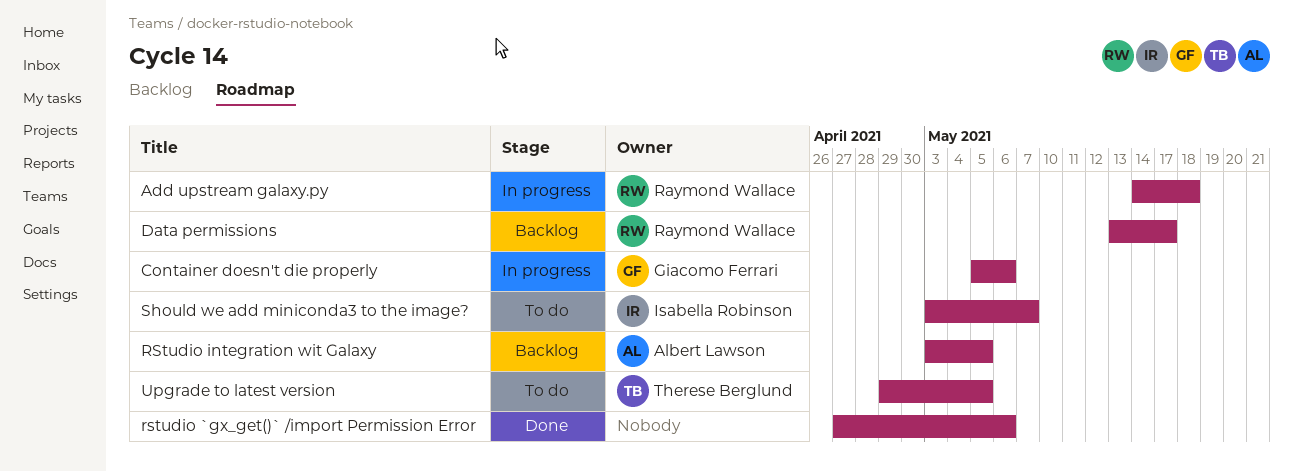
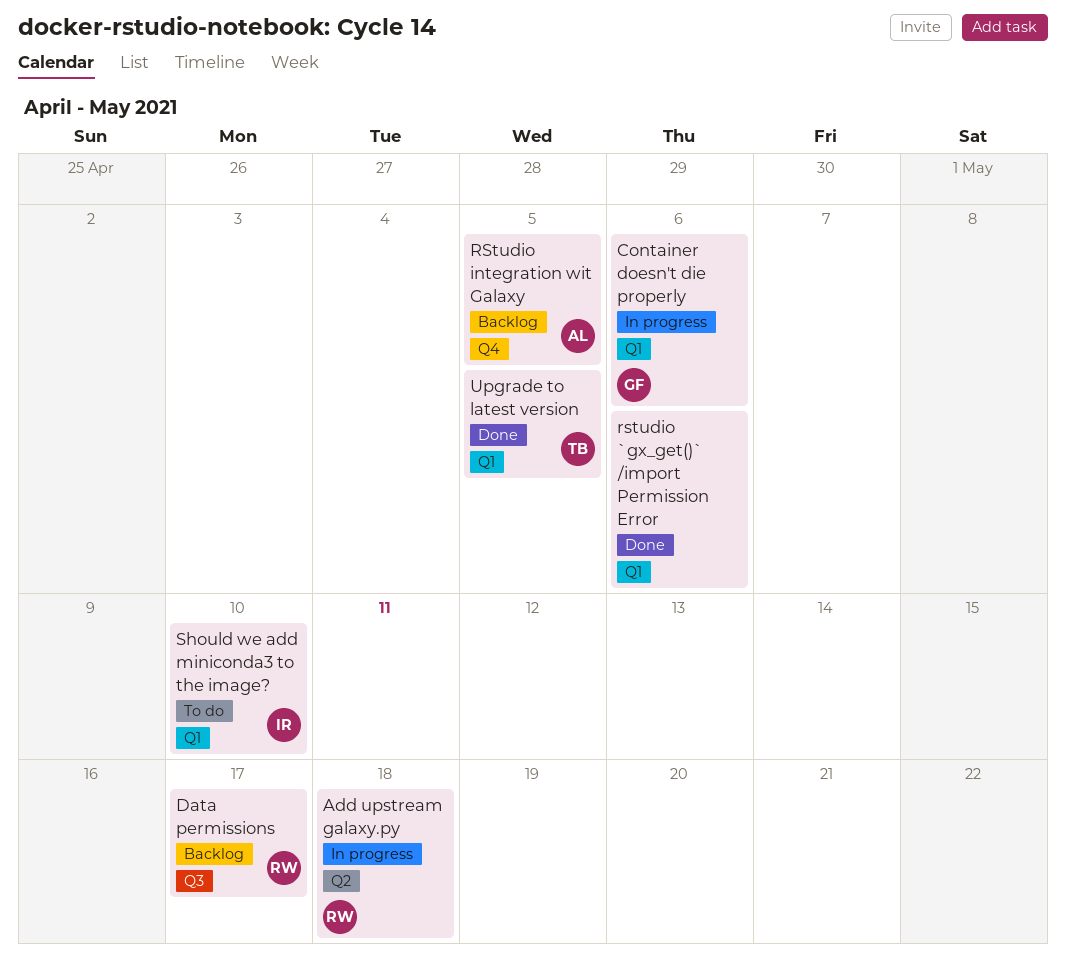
Should we add miniconda3 to the image?, due: May 7 -> May 10
Upgrade to latest version, status: To do -> Done

